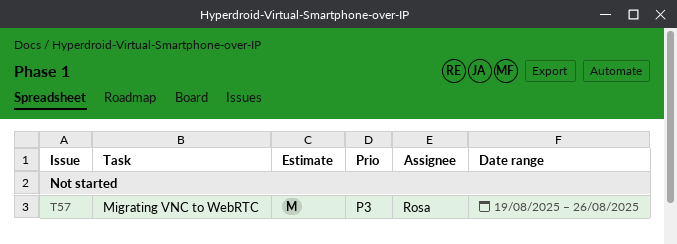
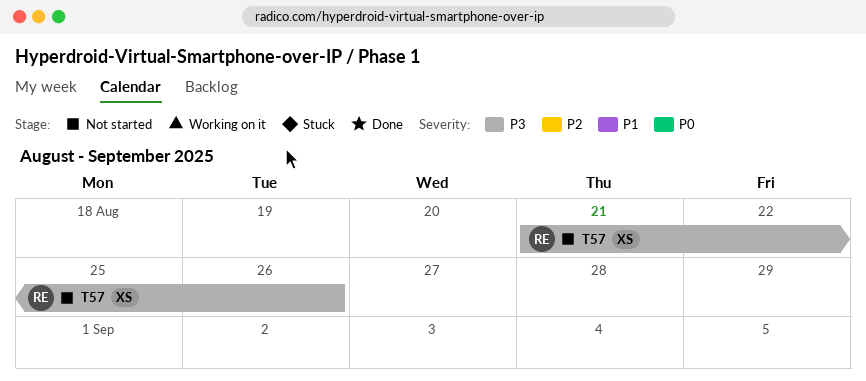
T57, estimate: M -> XS
T57, start: Aug 19 -> Aug 21

